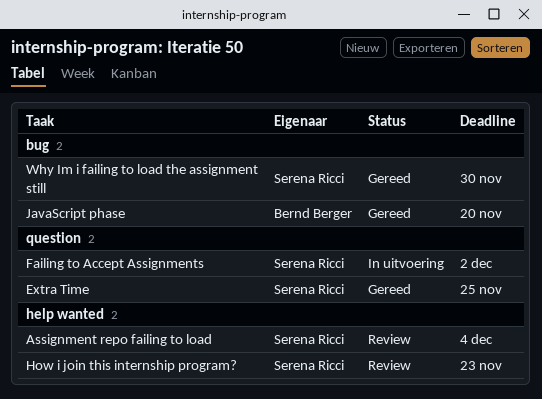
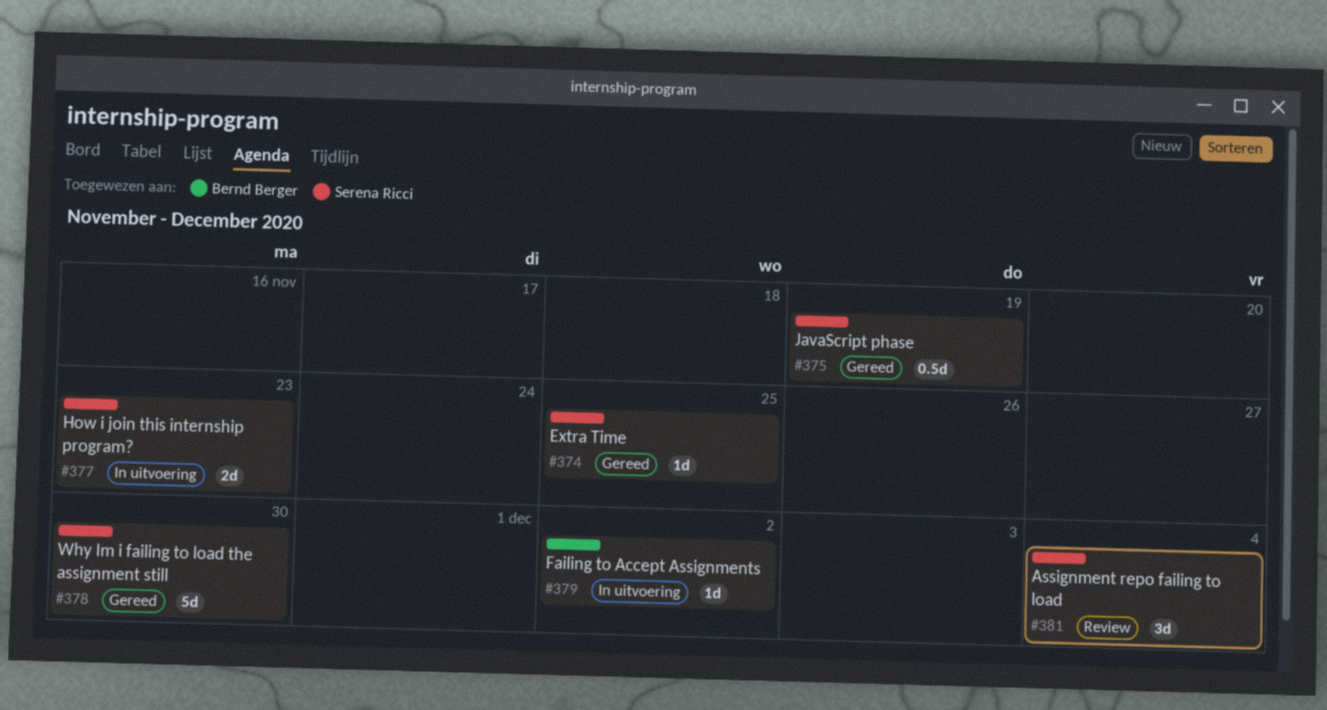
Failing to Accept Assignments, owner: Serena Ricci -> Bernd Berger
How i join this internship program?, status: Review -> In uitvoering
JavaScript phase, owner: Bernd Berger -> Serena Ricci
JavaScript phase, due: Nov 20 -> Nov 19

